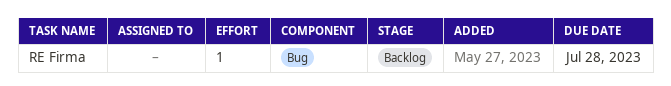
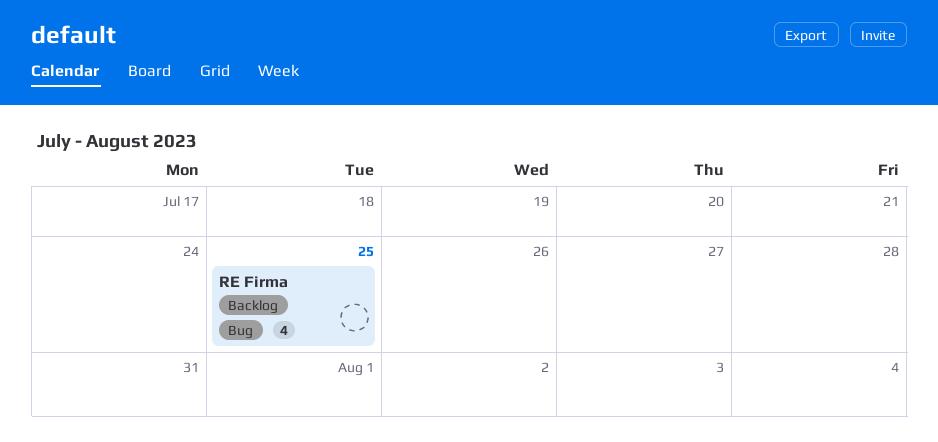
RE Firma, estimate: 1 -> 4
RE Firma, due: Jul 28 -> Jul 25

